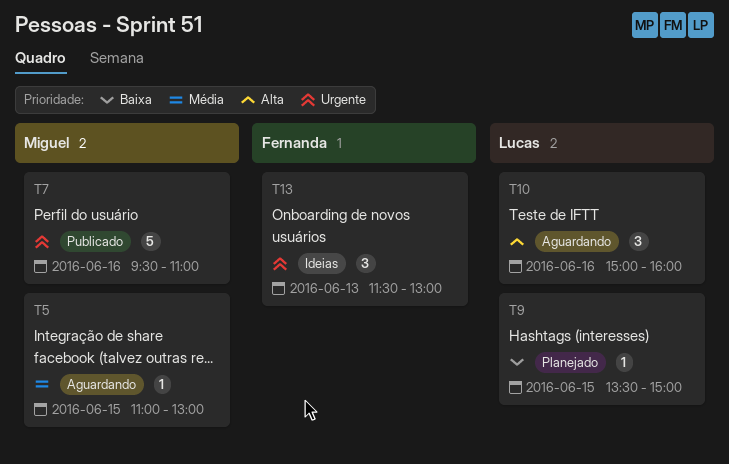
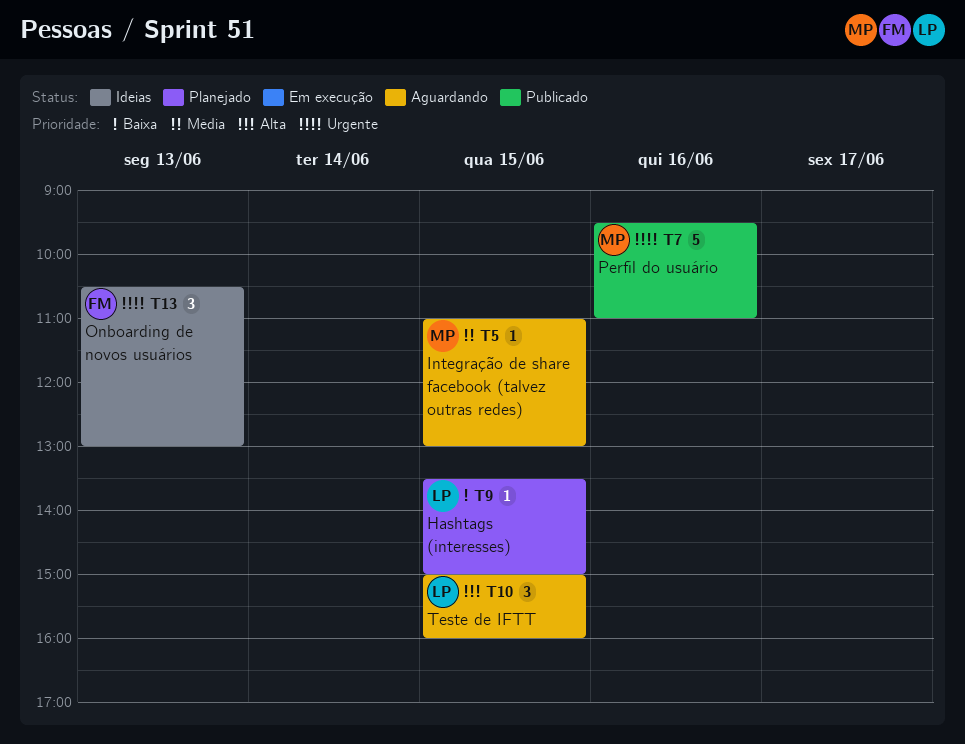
T10, day: Jun 16 -> Jun 15
T13, begins: 11:30 -> 10:30

